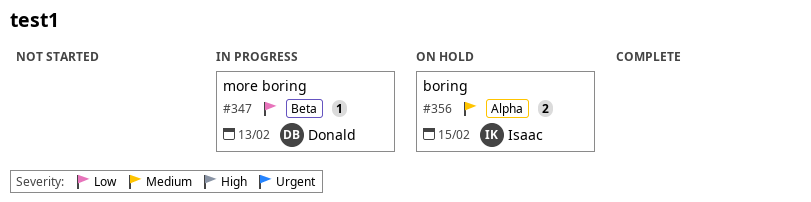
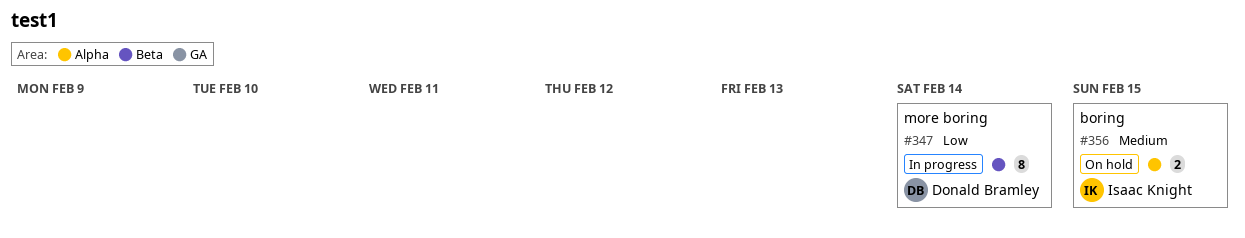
#347, estimate: 1 -> 8
#347, due: Feb 13 -> Feb 14

